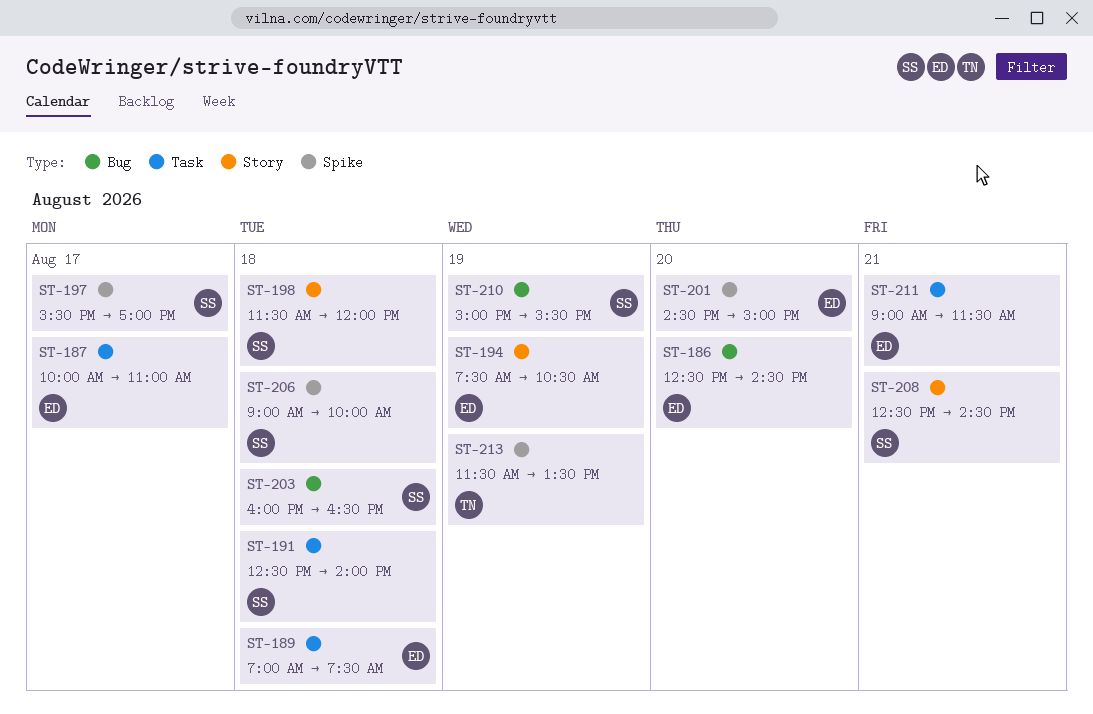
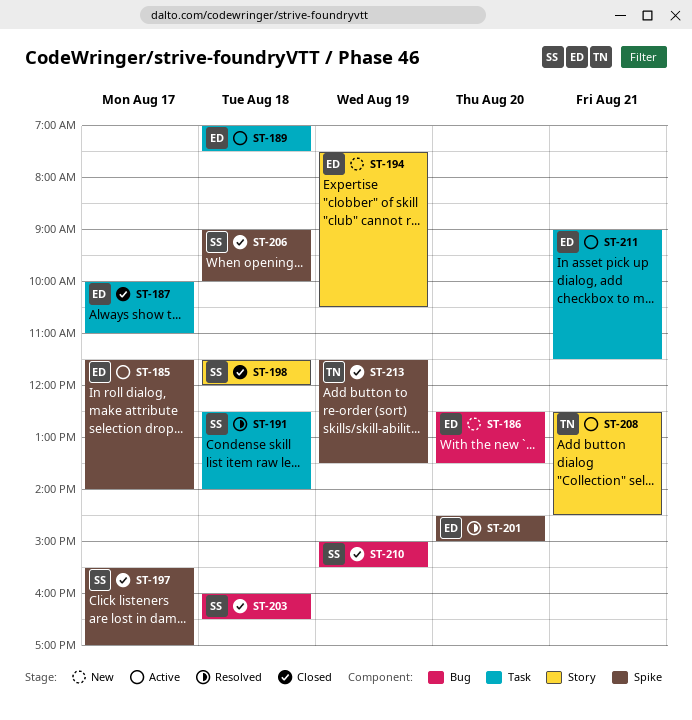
ST-185: none -> present
ST-186, ends: 14:30 -> 13:30
ST-208, owner: SS -> TN

